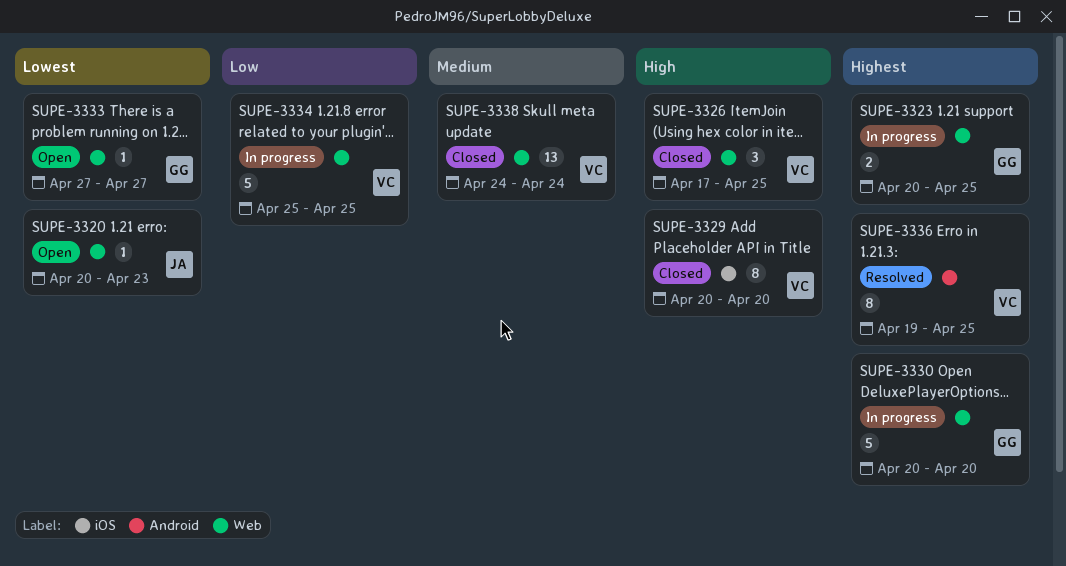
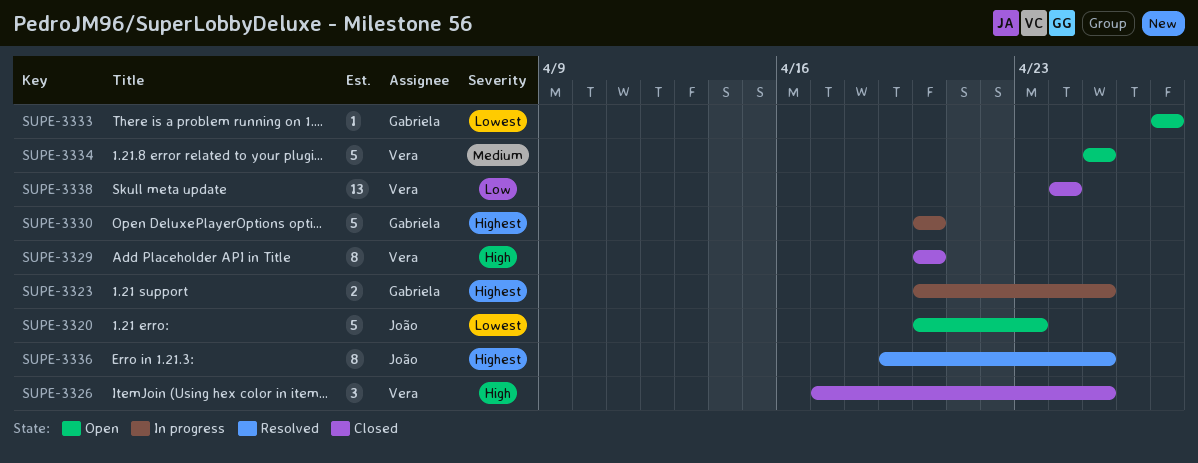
SUPE-3320, estimate: 1 -> 5
SUPE-3334, status: In progress -> Open
SUPE-3334, priority: Low -> Medium
SUPE-3336, owner: Vera -> João
SUPE-3338, priority: Medium -> Low

